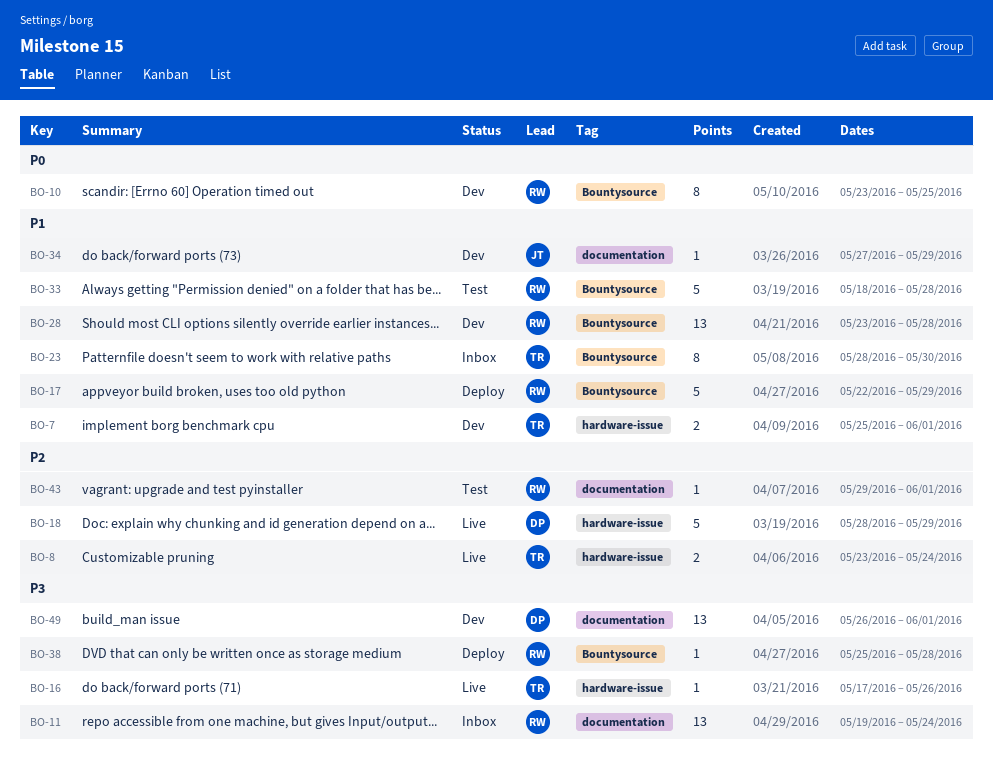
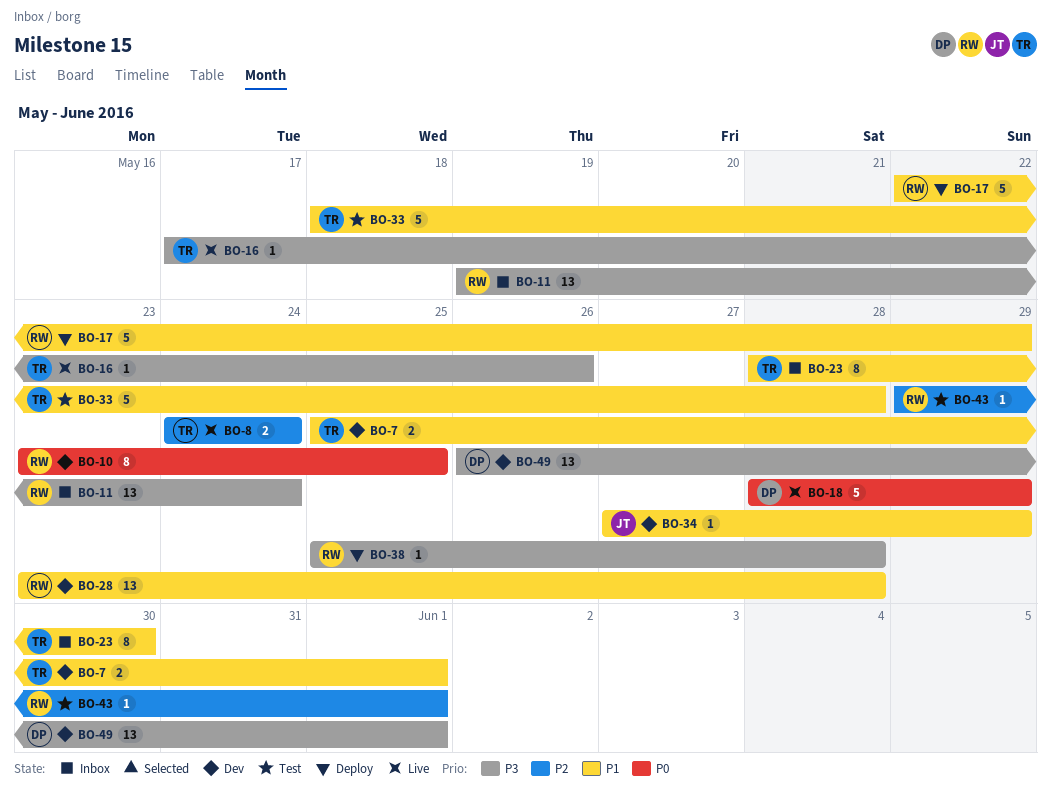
BO-8, start: May 23 -> May 24
BO-18, priority: P2 -> P0
BO-33, owner: RW -> TR

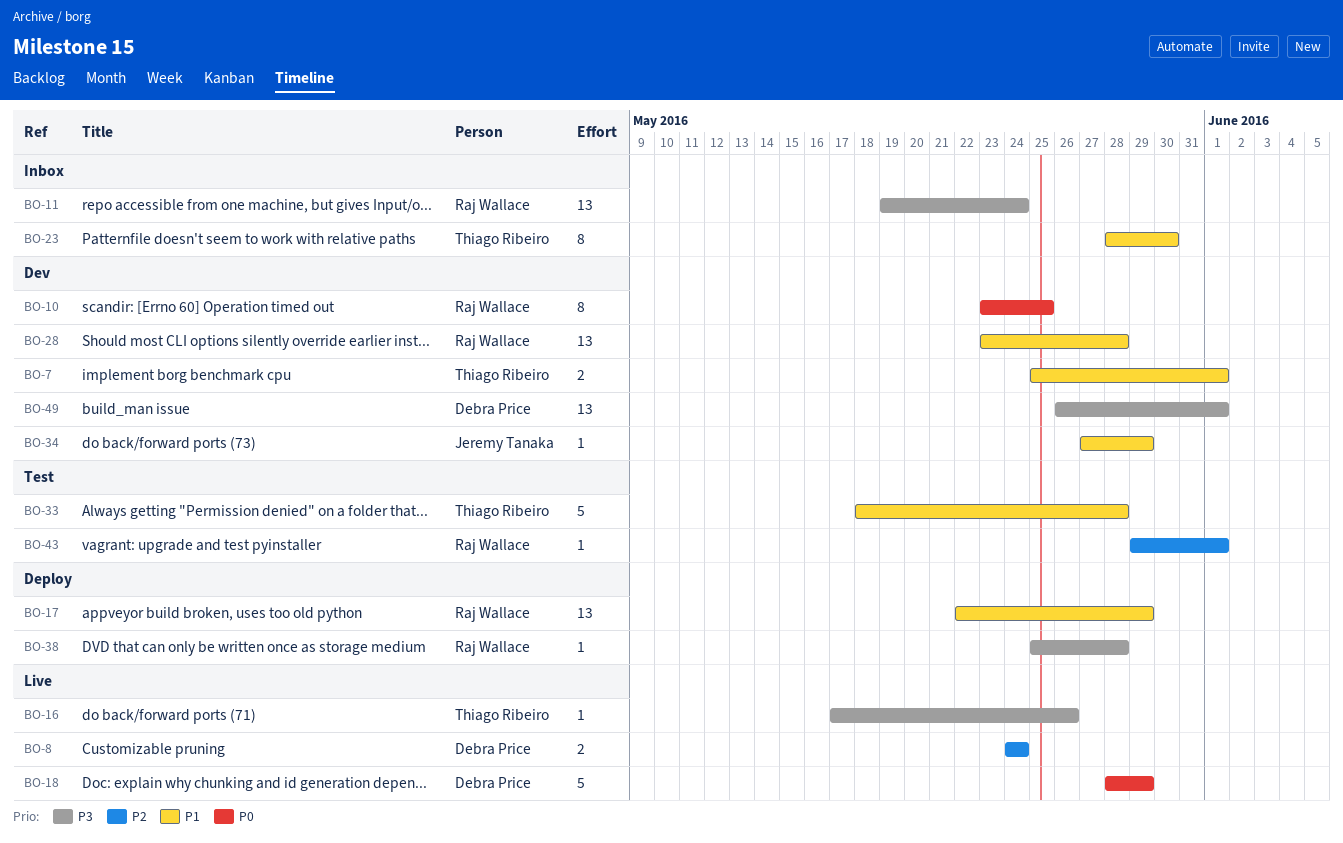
BO-8, owner: Thiago Ribeiro -> Debra Price
BO-17, estimate: 5 -> 13

